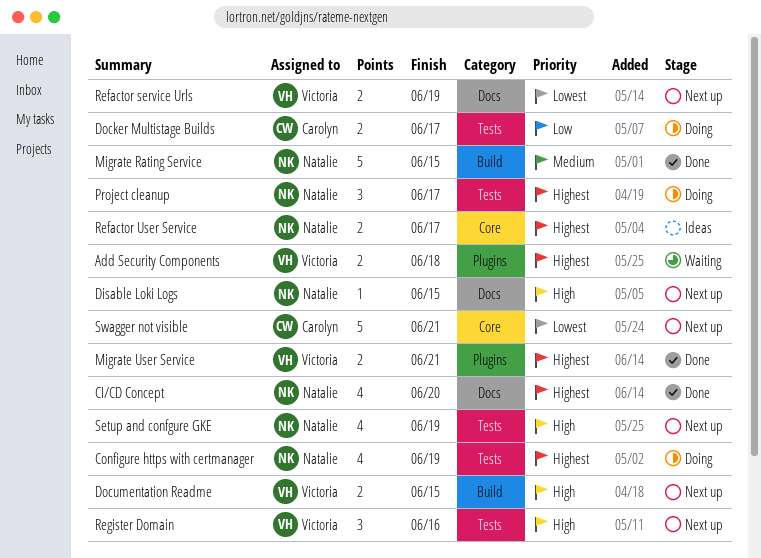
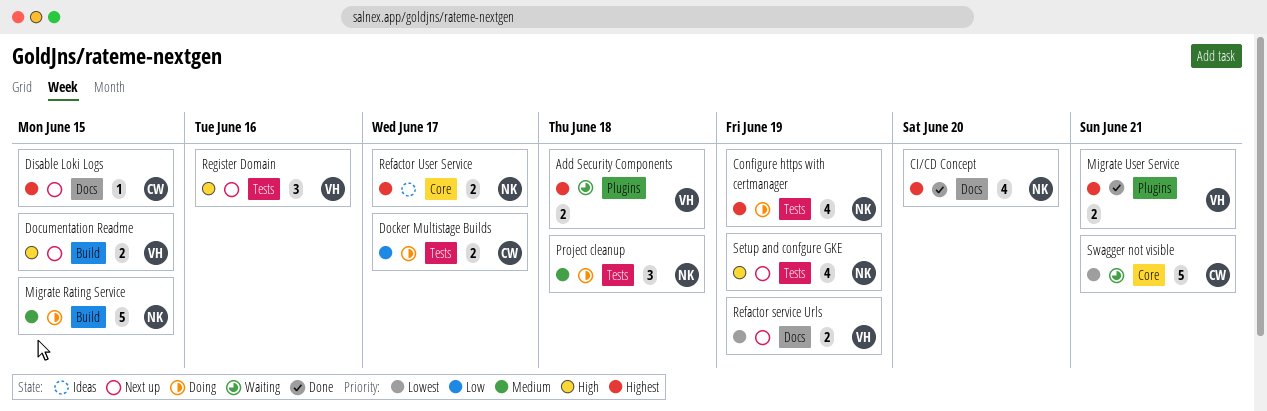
Disable Loki Logs, owner: Natalie -> Carolyn
Disable Loki Logs, priority: High -> Highest
Migrate Rating Service, status: Done -> Doing
Project cleanup, priority: Highest -> Medium
Project cleanup, due: Jun 17 -> Jun 18
Swagger not visible, status: Next up -> Waiting

